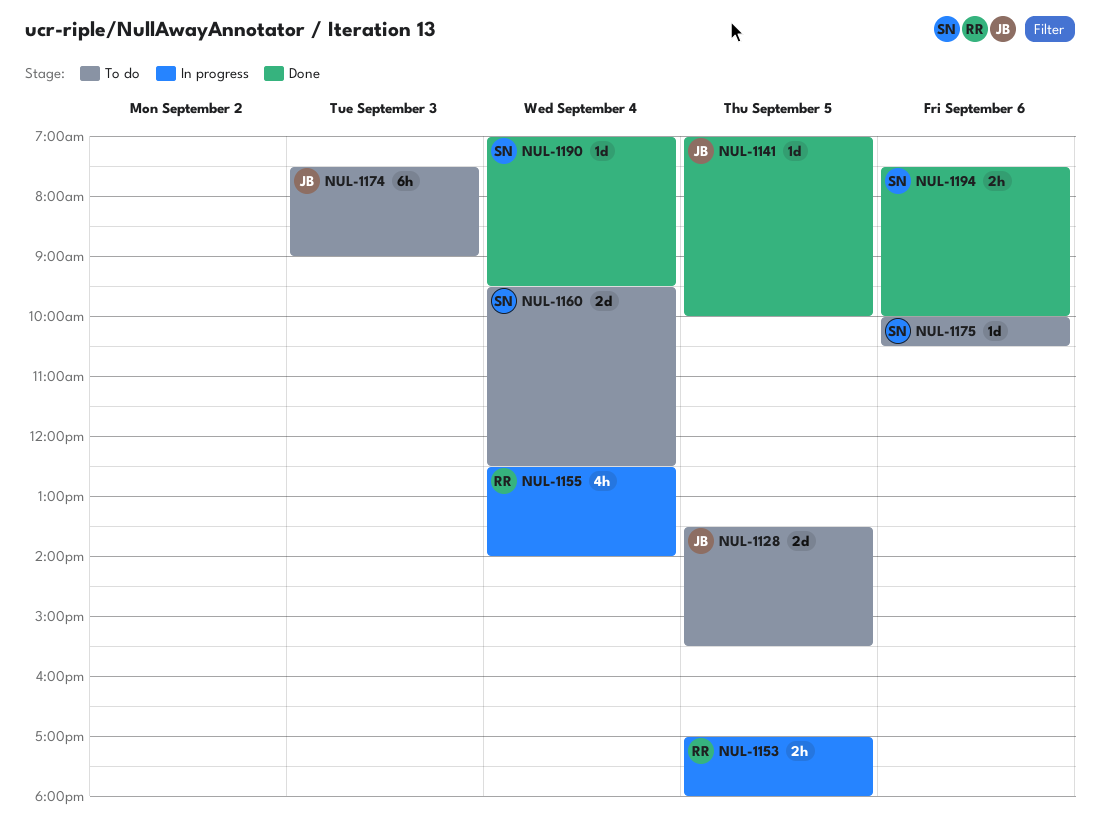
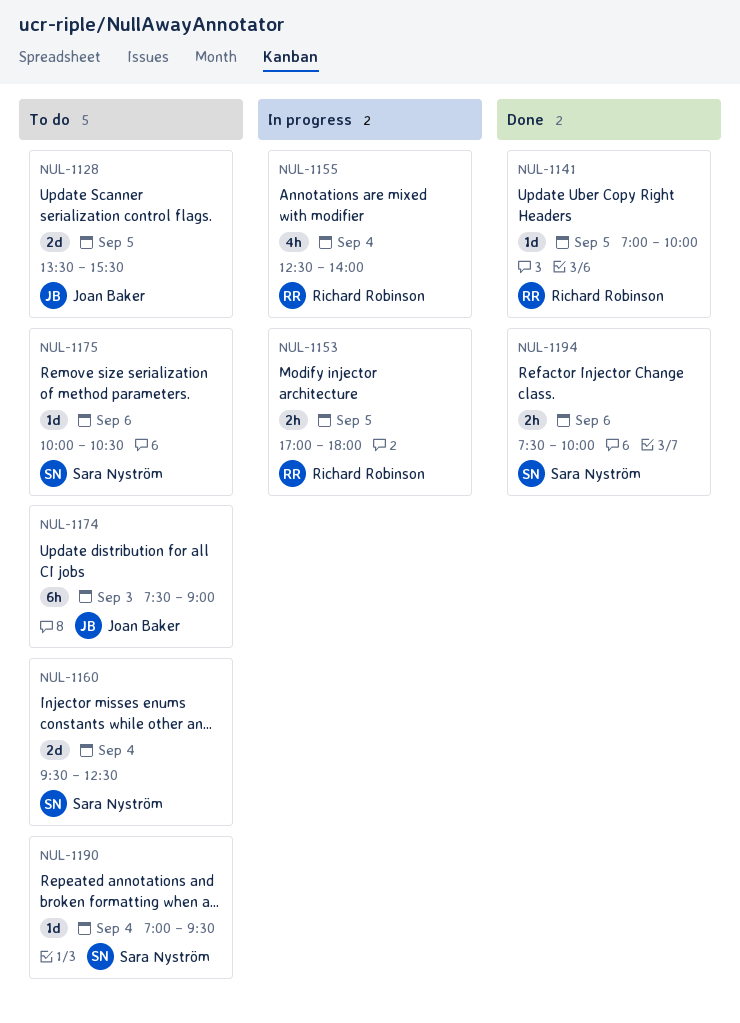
NUL-1141, owner: Joan Baker -> Richard Robinson
NUL-1190, status: Done -> To do

